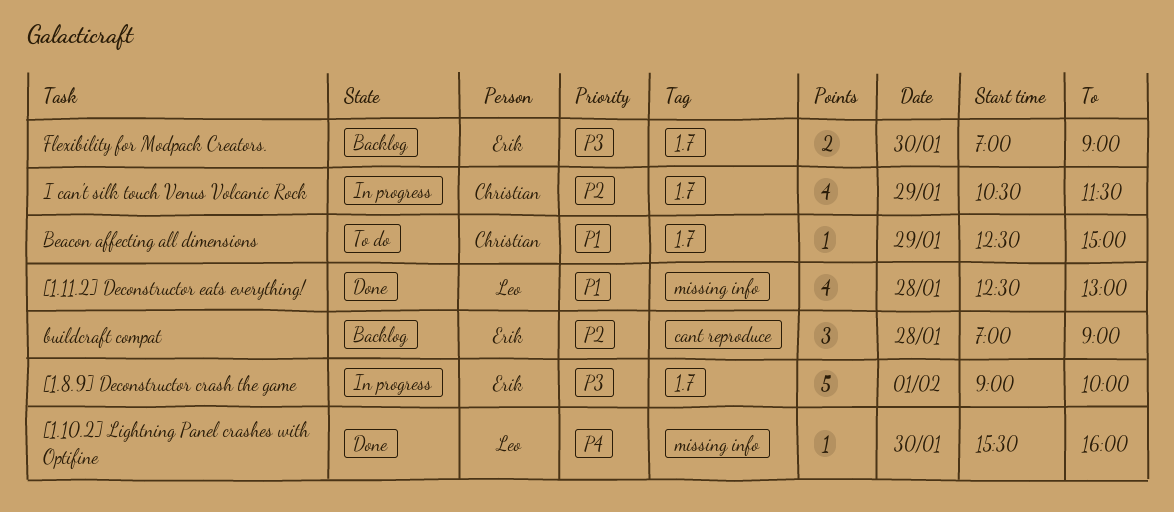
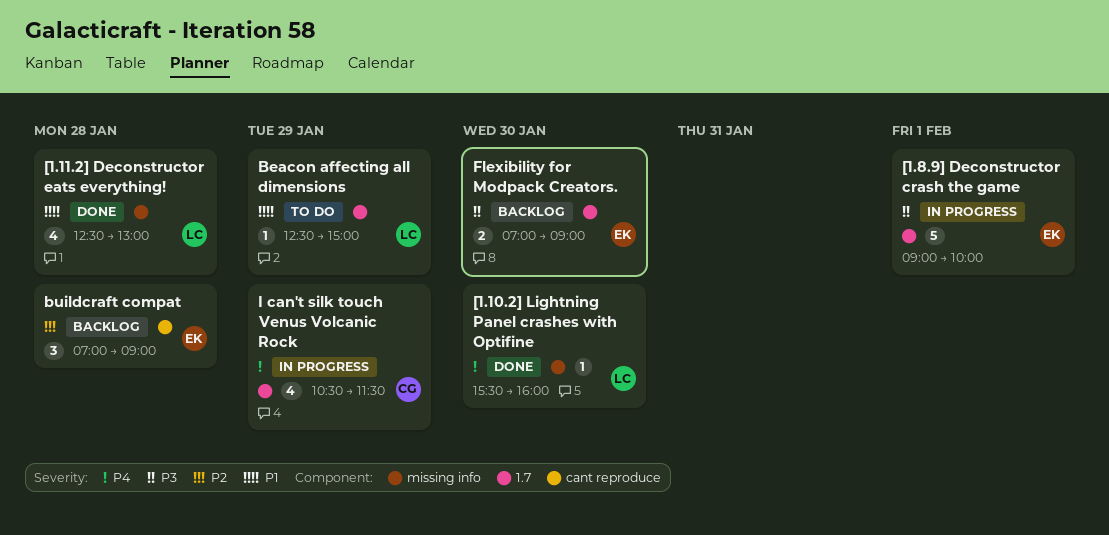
Beacon affecting all dimensions, owner: Christian -> Leo
I can't silk touch Venus Volcanic Rock, priority: P2 -> P4

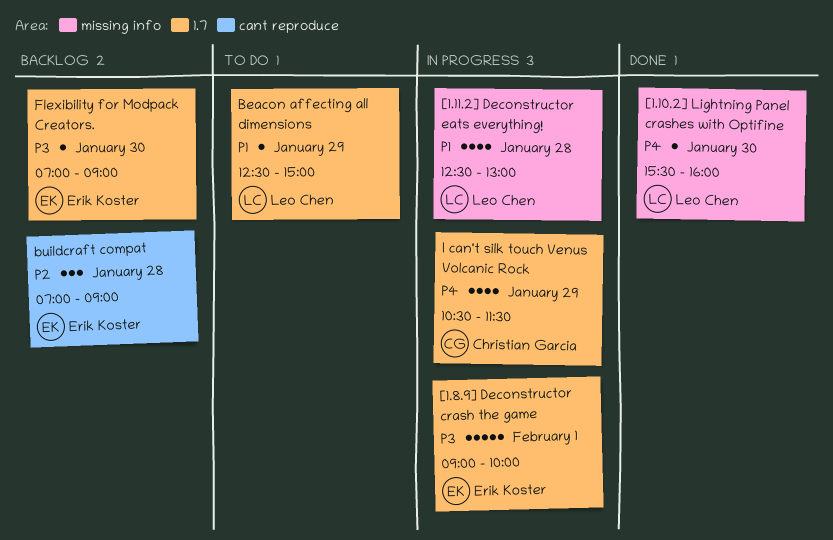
[1.11.2] Deconstructor eats everything!, status: Done -> In progress
Flexibility for Modpack Creators., estimate: 2 -> 1

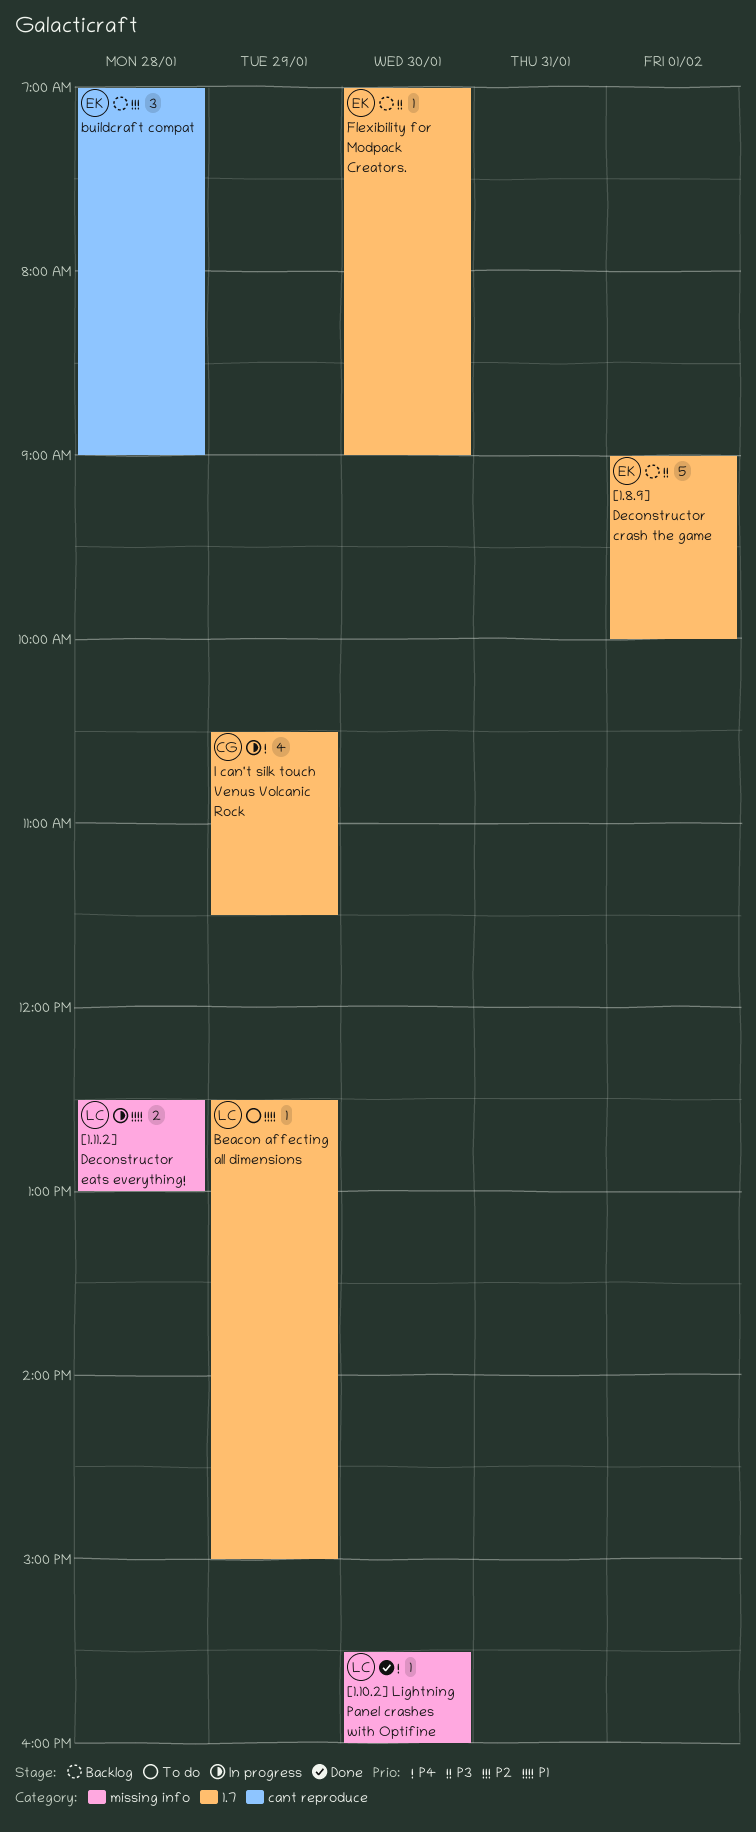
[1.11.2] Deconstructor eats everything!, estimate: 4 -> 2
[1.8.9] Deconstructor crash the game, status: In progress -> Backlog

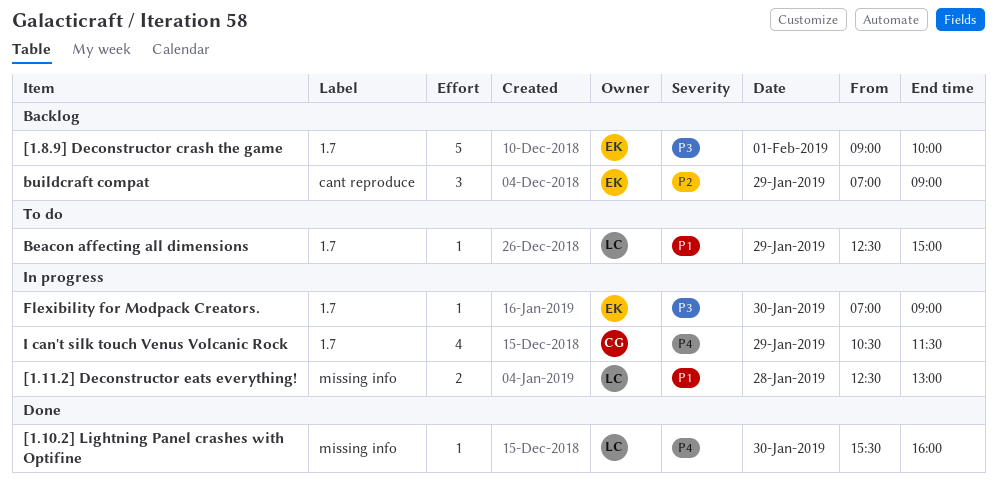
buildcraft compat, day: Jan 28 -> Jan 29
Flexibility for Modpack Creators., status: Backlog -> In progress

